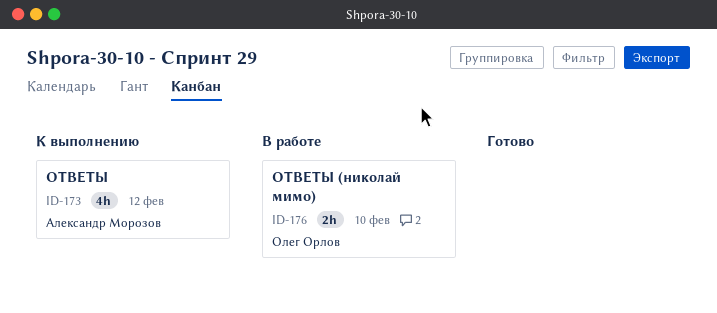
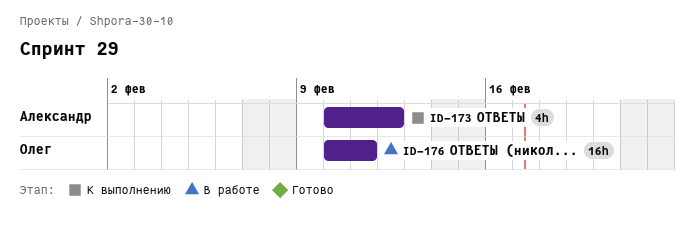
ID-176, estimate: 2h -> 16h
ID-176, due: Feb 10 -> Feb 11

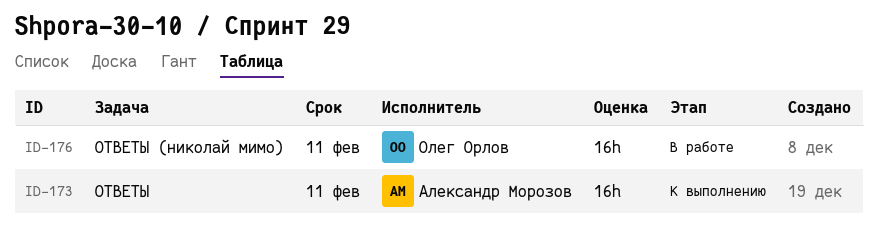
ID-173, estimate: 4h -> 16h
ID-173, due: Feb 12 -> Feb 11

